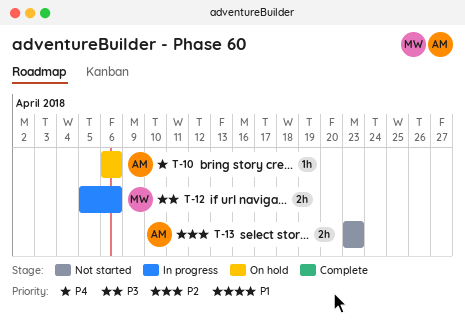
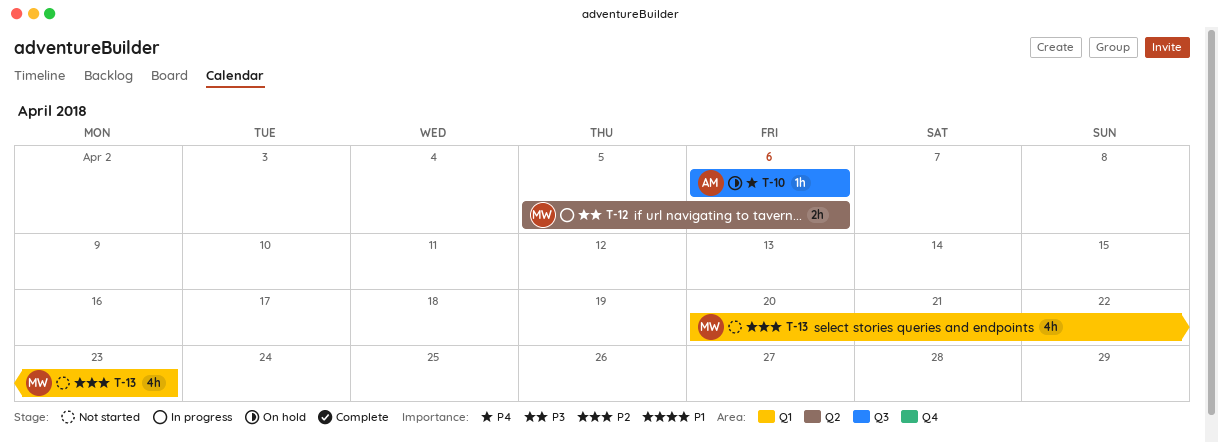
T-13, owner: AM -> MW
T-13, estimate: 2h -> 4h
T-13, start: Apr 23 -> Apr 20

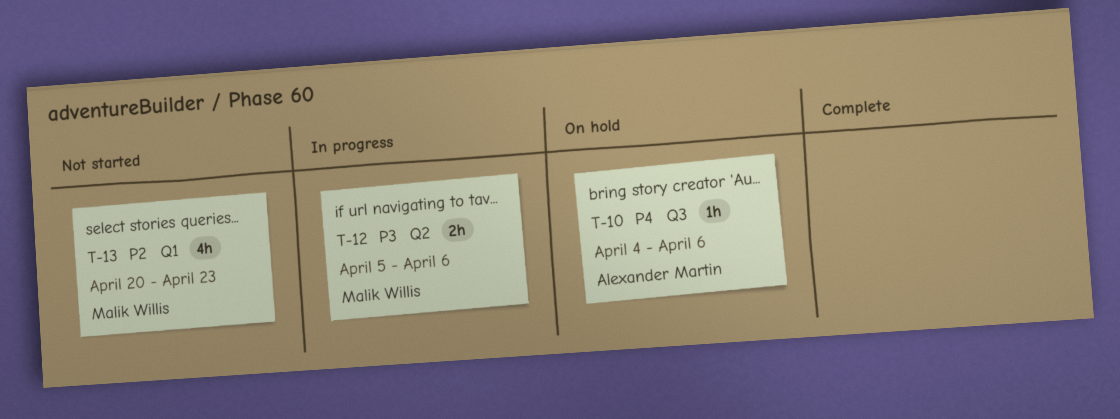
T-10, start: Apr 6 -> Apr 4

